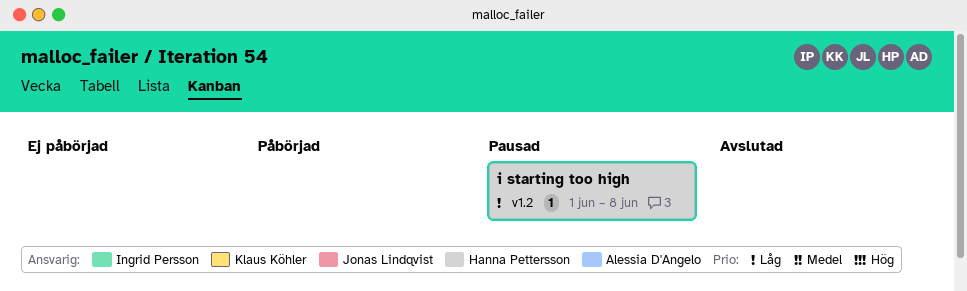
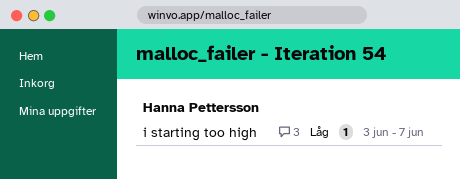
i starting too high, start: Jun 1 -> Jun 3
i starting too high, due: Jun 8 -> Jun 7

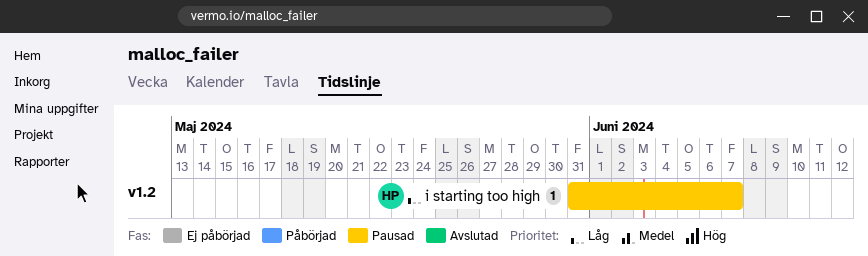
i starting too high, start: Jun 3 -> May 31

